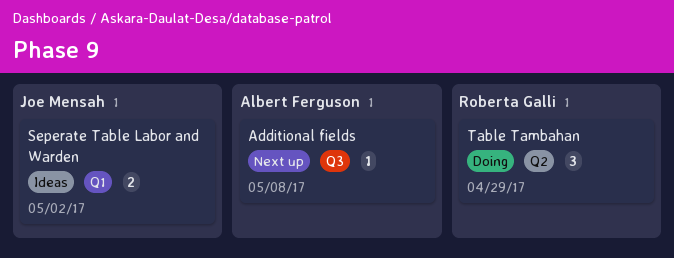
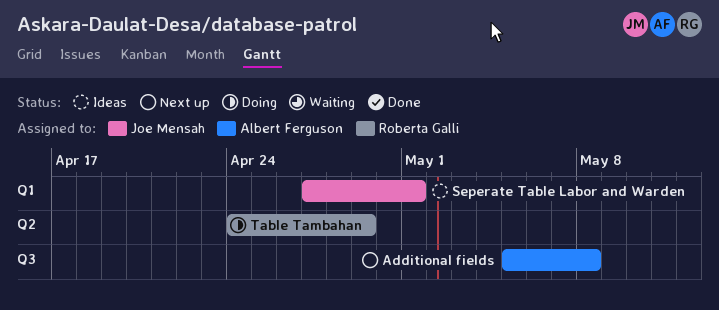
Seperate Table Labor and Warden, due: May 2 -> May 1

